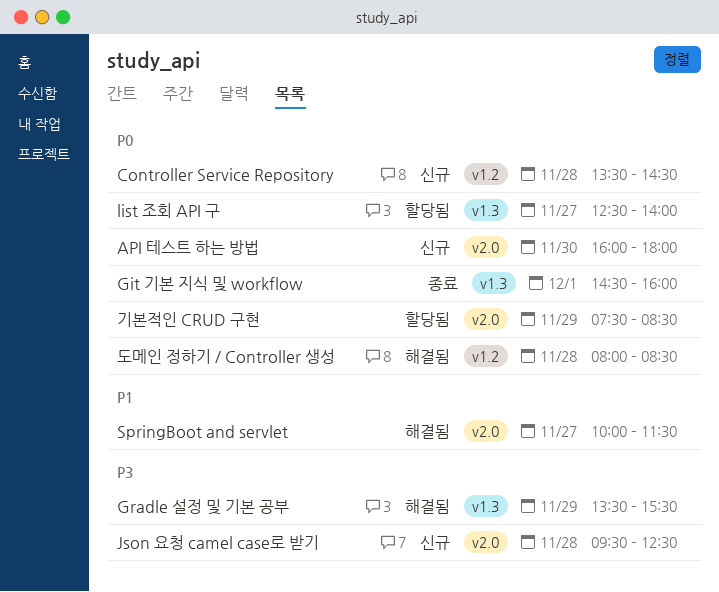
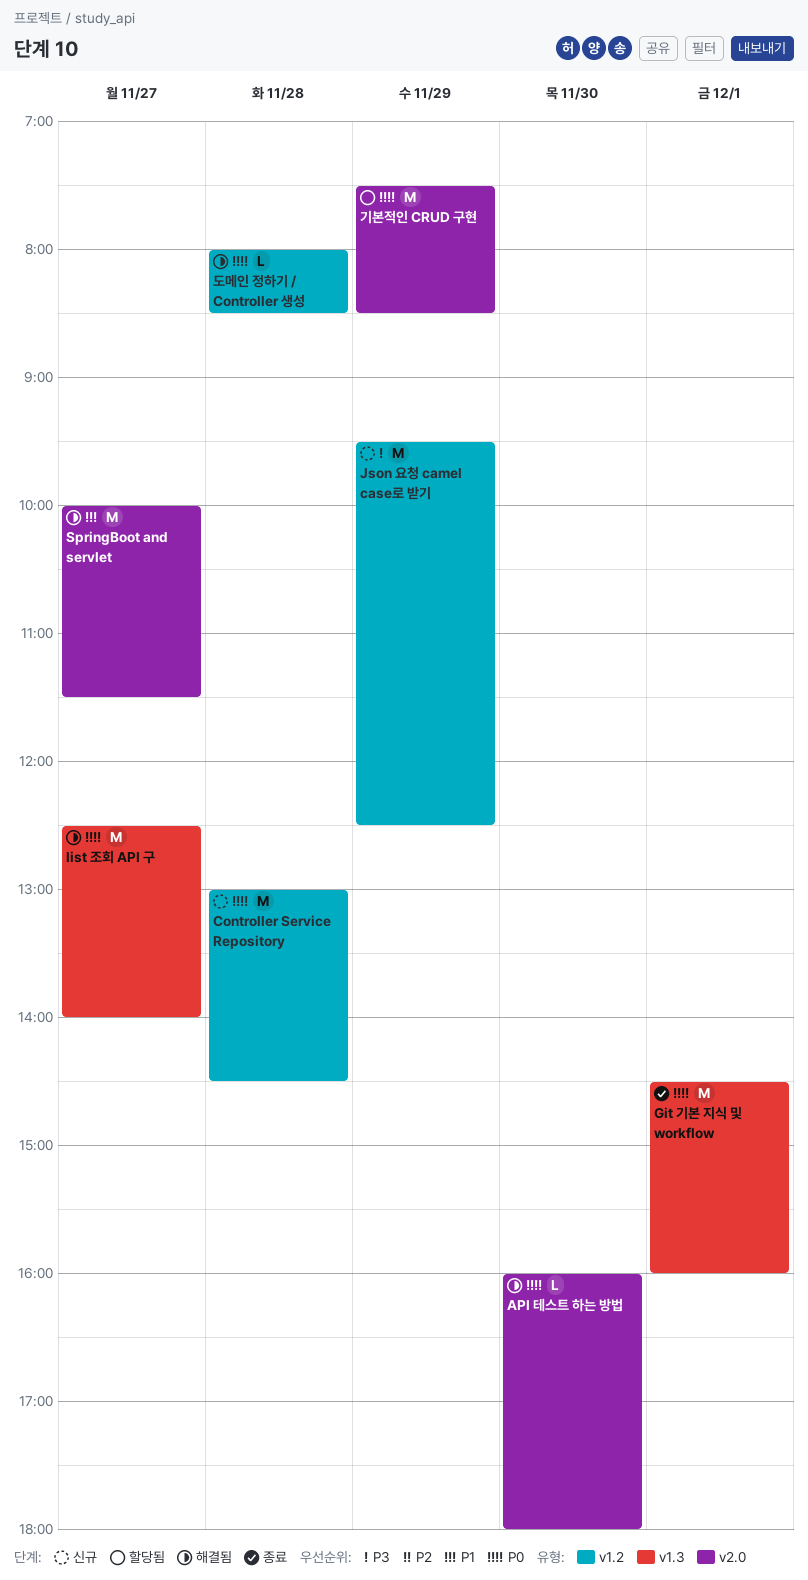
API 테스트 하는 방법, status: 신규 -> 해결됨
Controller Service Repository, begins: 13:30 -> 13:00
Gradle 설정 및 기본 공부: present -> none
Json 요청 camel case로 받기, label: v2.0 -> v1.2
Json 요청 camel case로 받기, day: Nov 28 -> Nov 29
list 조회 API 구, status: 할당됨 -> 해결됨

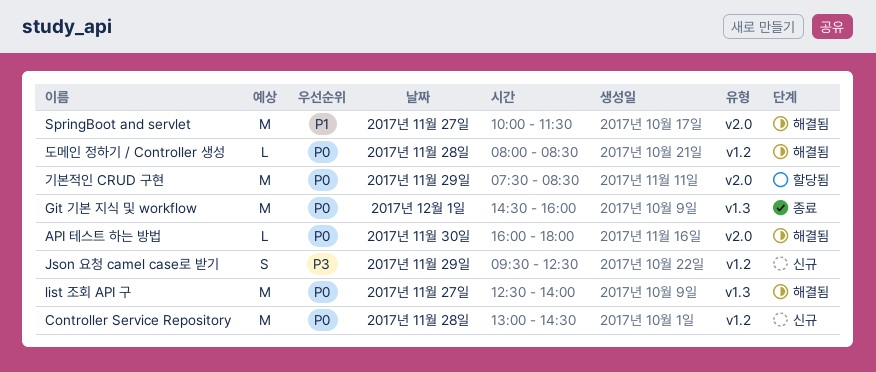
Json 요청 camel case로 받기, estimate: M -> S

